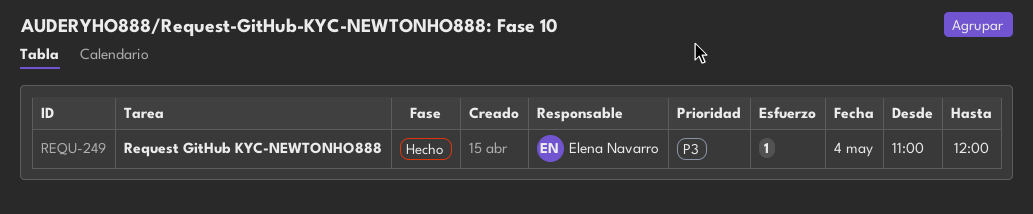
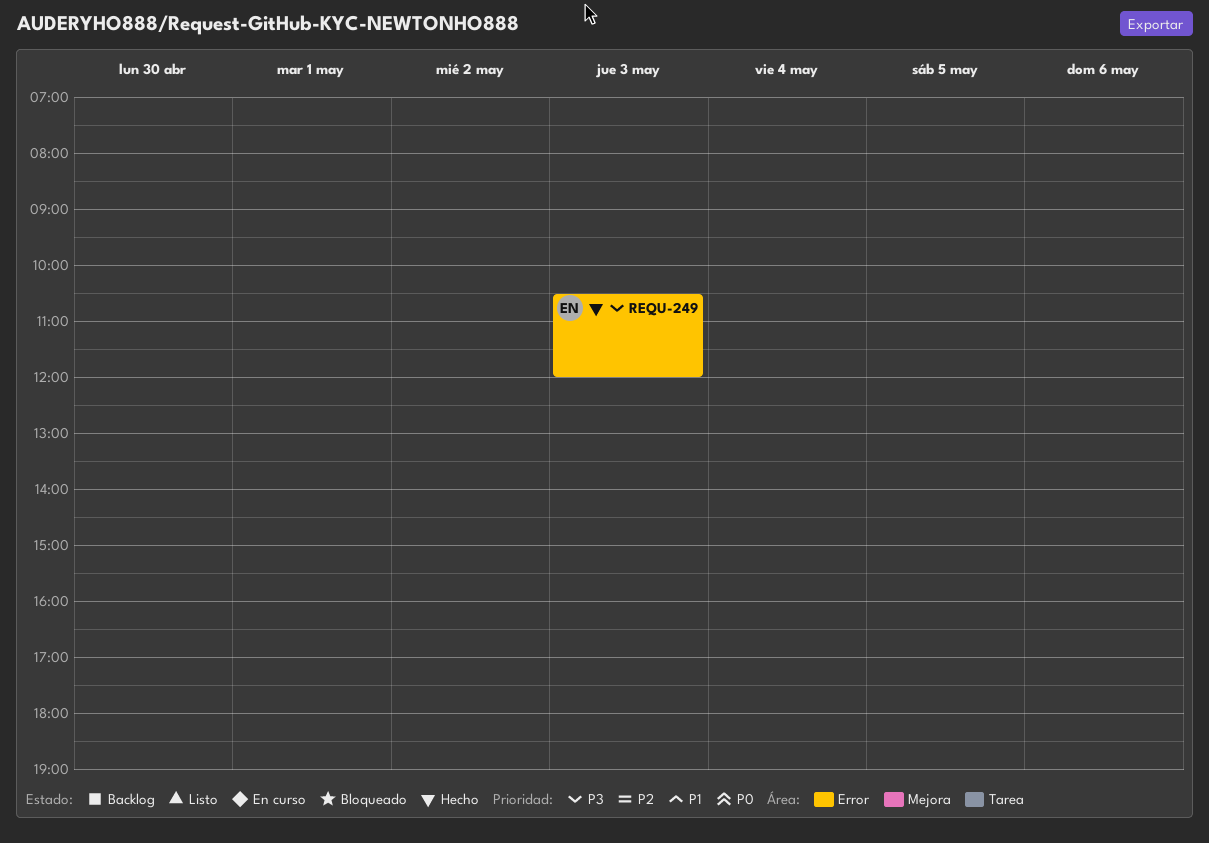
REQU-249, day: May 4 -> May 3
REQU-249, begins: 11:00 -> 10:30

